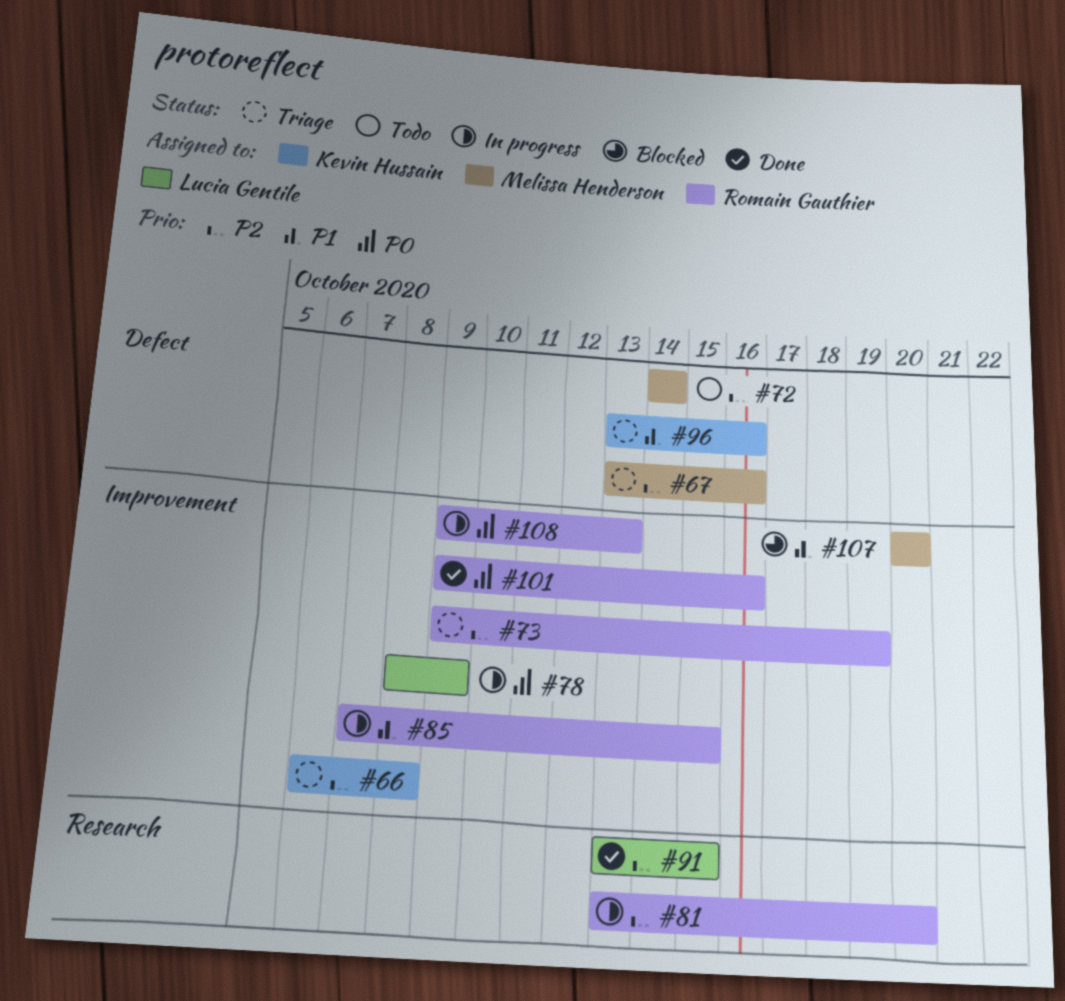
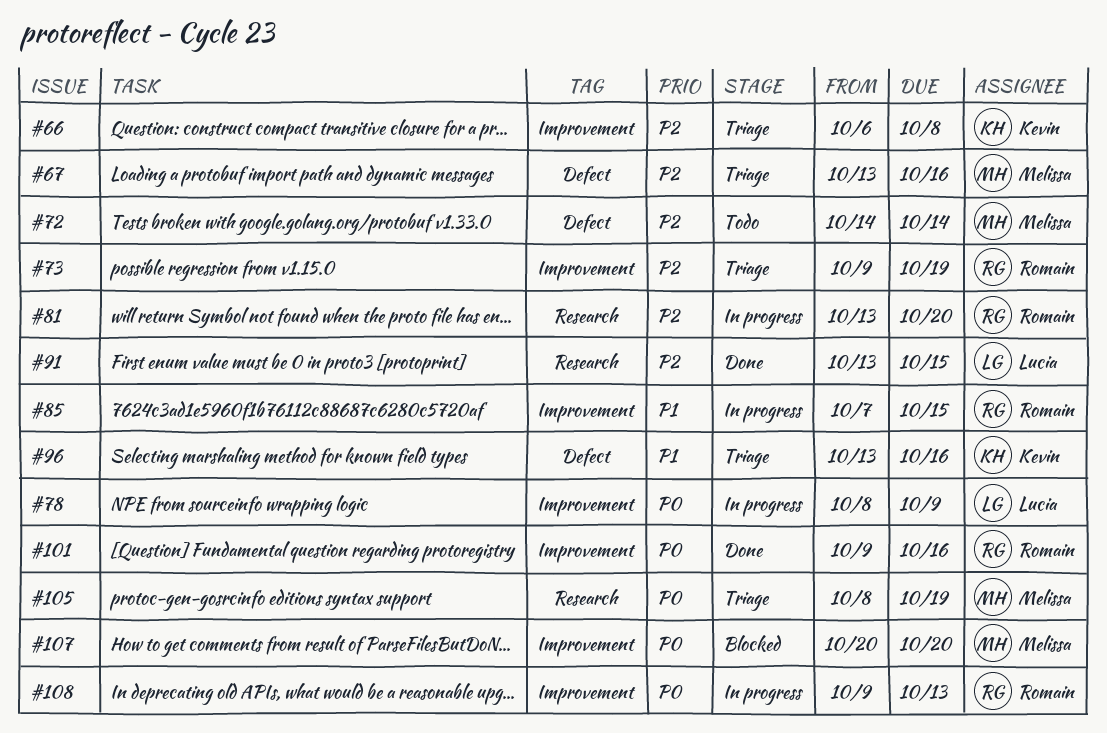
#105: none -> present
#107, priority: P1 -> P0

